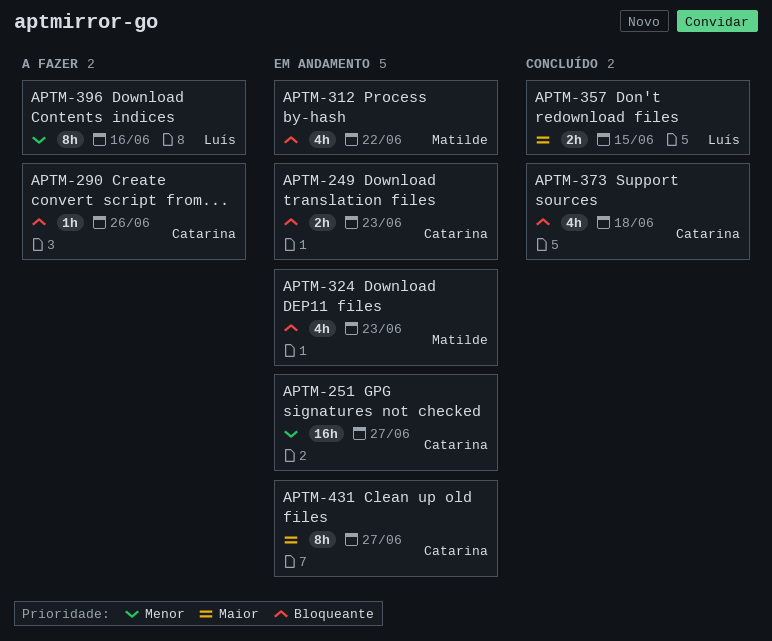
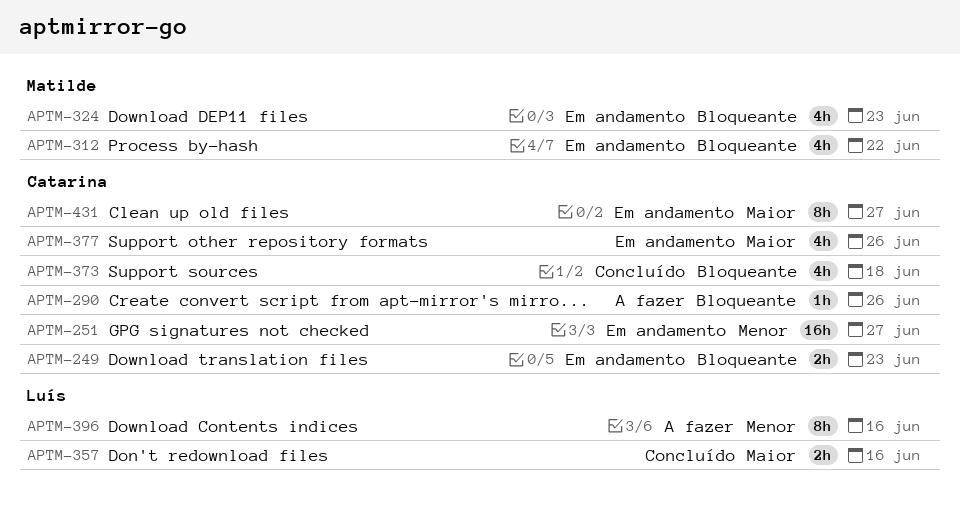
APTM-357, due: Jun 15 -> Jun 16
APTM-377: none -> present

